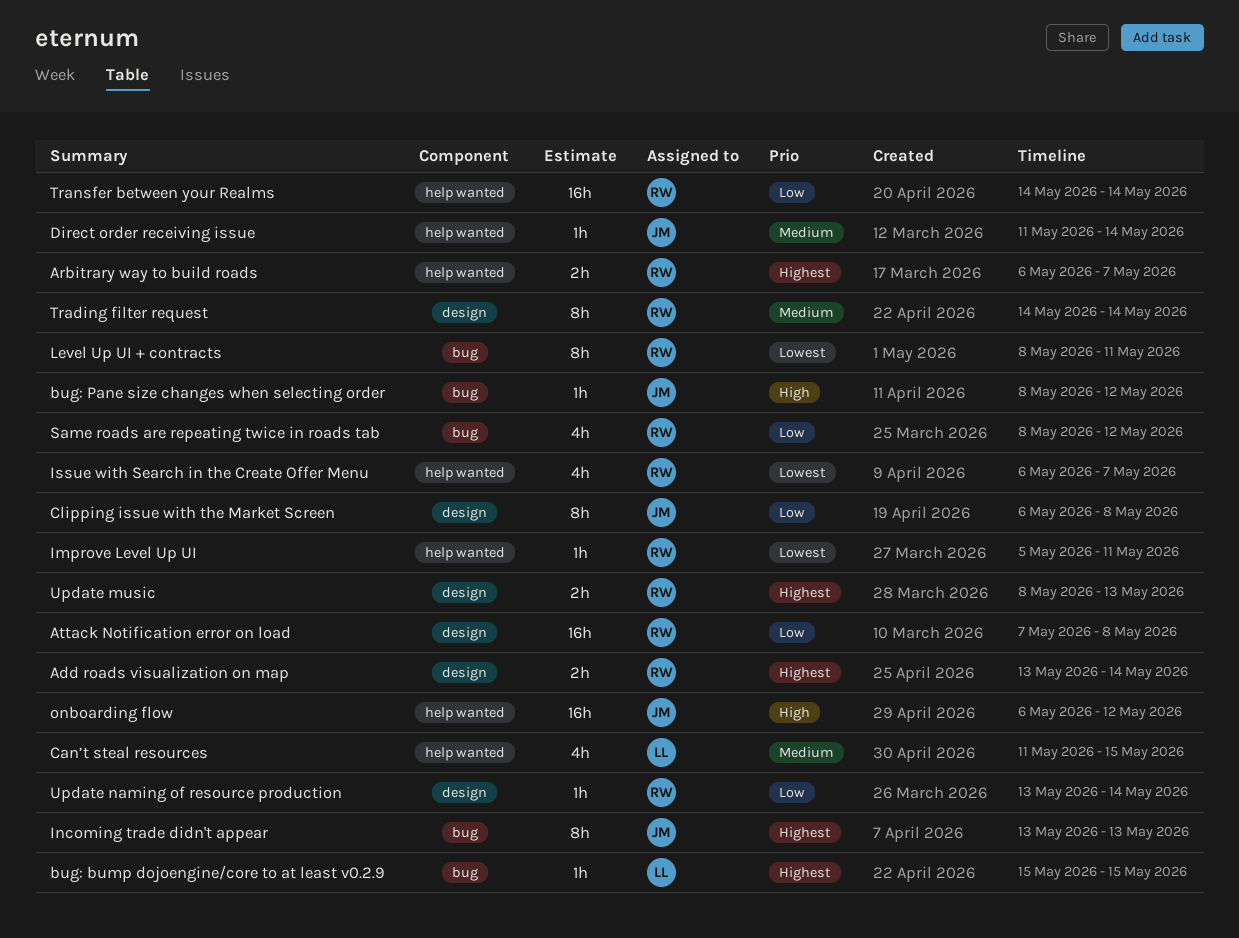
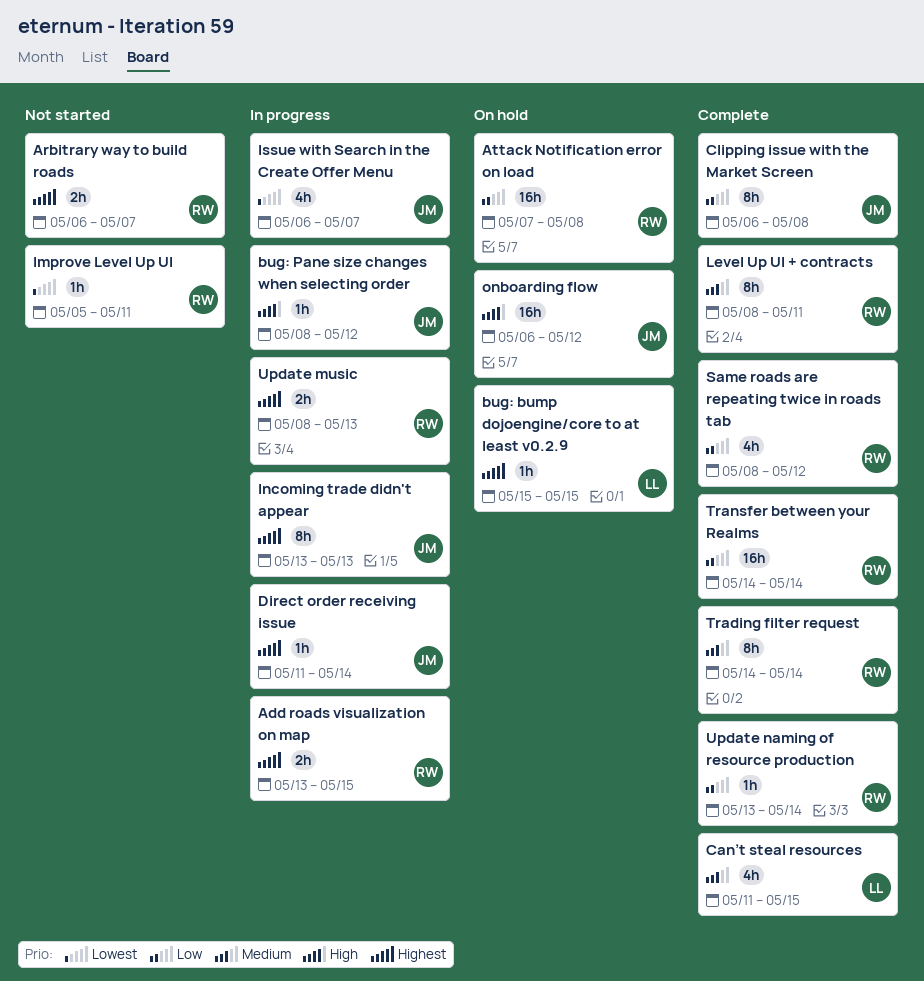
Add roads visualization on map, due: May 14 -> May 15
Direct order receiving issue, priority: Medium -> Highest
Issue with Search in the Create Offer Menu, owner: RW -> JM
Level Up UI + contracts, priority: Lowest -> Medium

